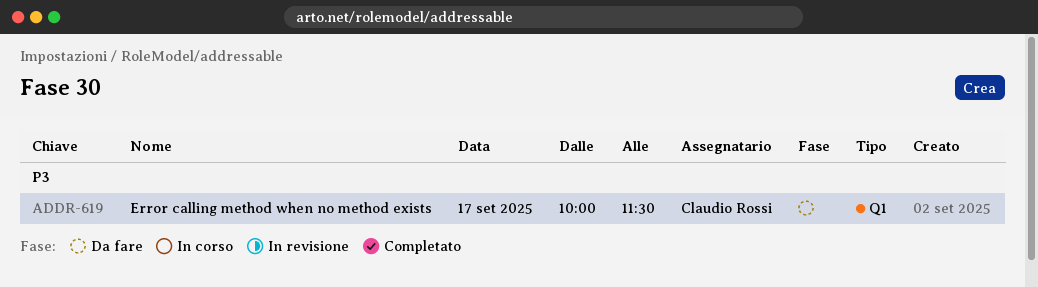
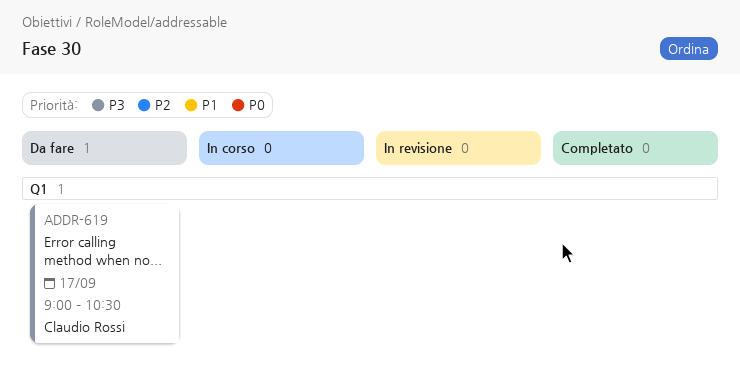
ADDR-619, begins: 10:00 -> 09:00
ADDR-619, ends: 11:30 -> 10:30

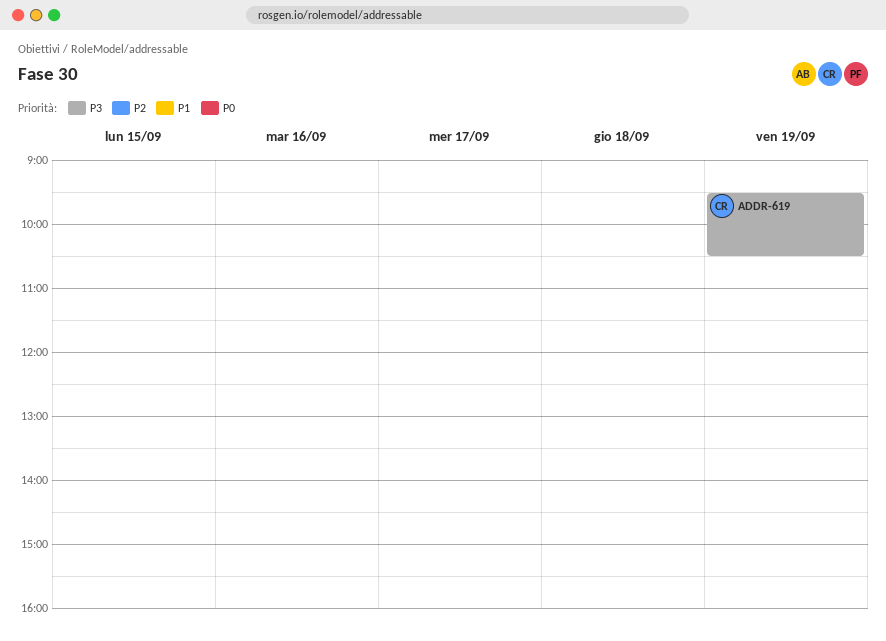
ADDR-619, day: Sep 17 -> Sep 19
ADDR-619, begins: 09:00 -> 09:30

